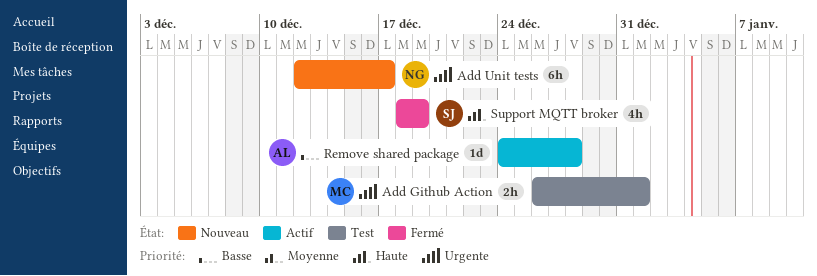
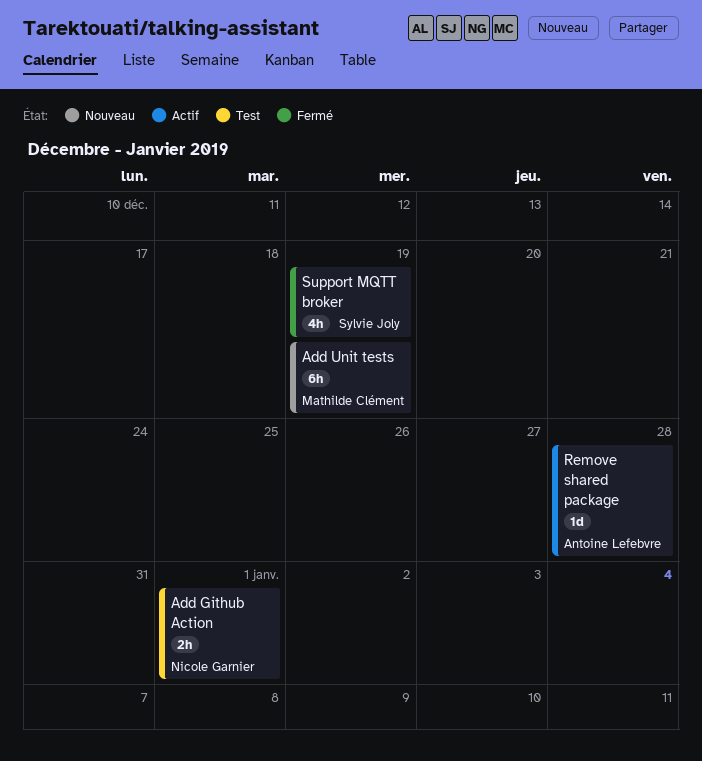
Add Github Action, owner: Mathilde Clément -> Nicole Garnier
Add Unit tests, owner: Nicole Garnier -> Mathilde Clément
Add Unit tests, due: Dec 17 -> Dec 19

